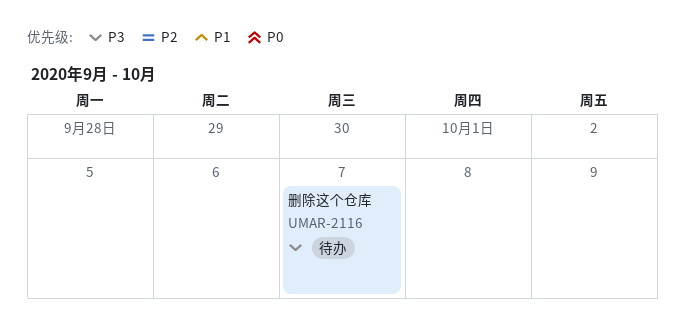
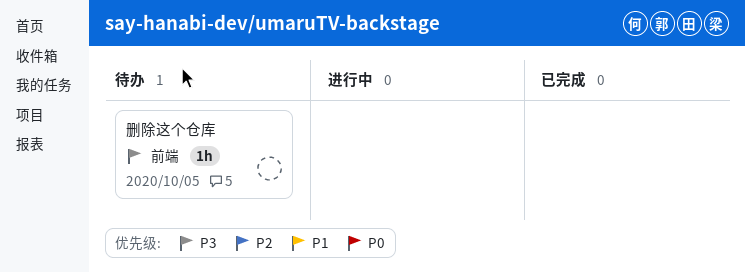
删除这个仓库, due: Oct 7 -> Oct 5

